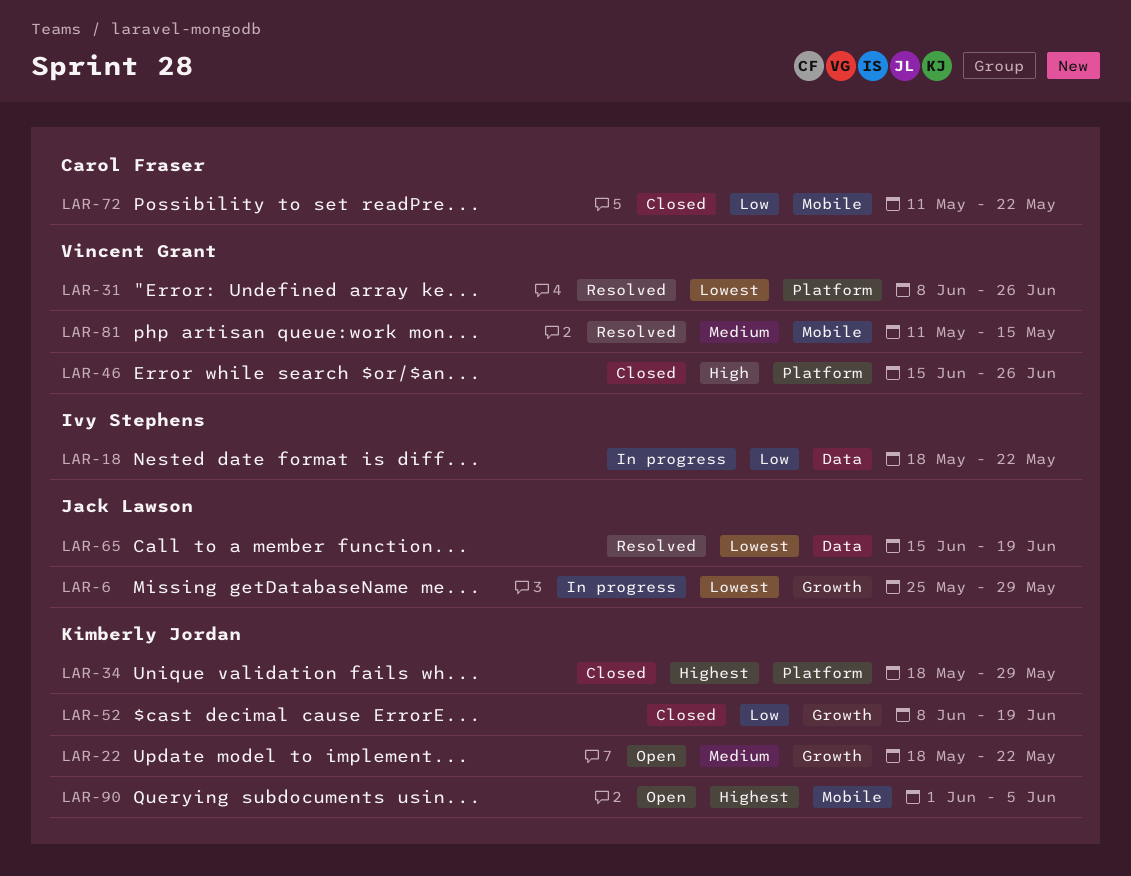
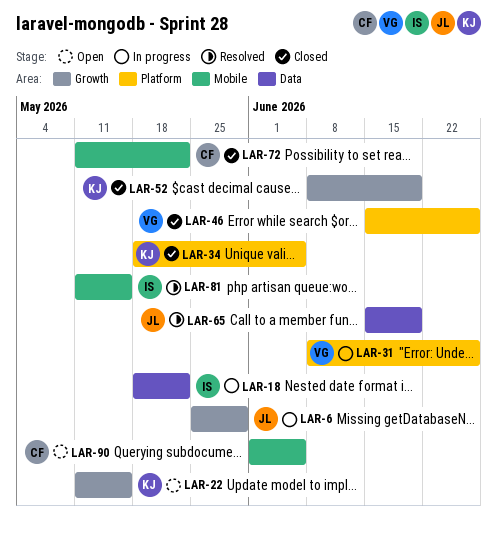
LAR-22, start: May 18 -> May 11
LAR-22, due: May 22 -> May 15
LAR-31, status: Resolved -> In progress
LAR-34, due: May 29 -> Jun 5
LAR-81, owner: Vincent Grant -> Ivy Stephens
LAR-90, owner: Kimberly Jordan -> Carol Fraser

